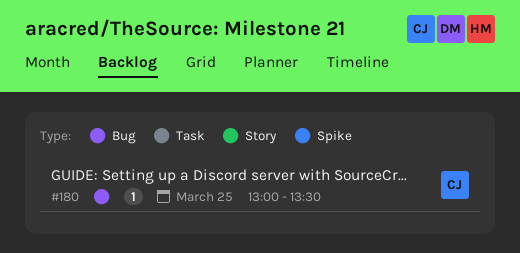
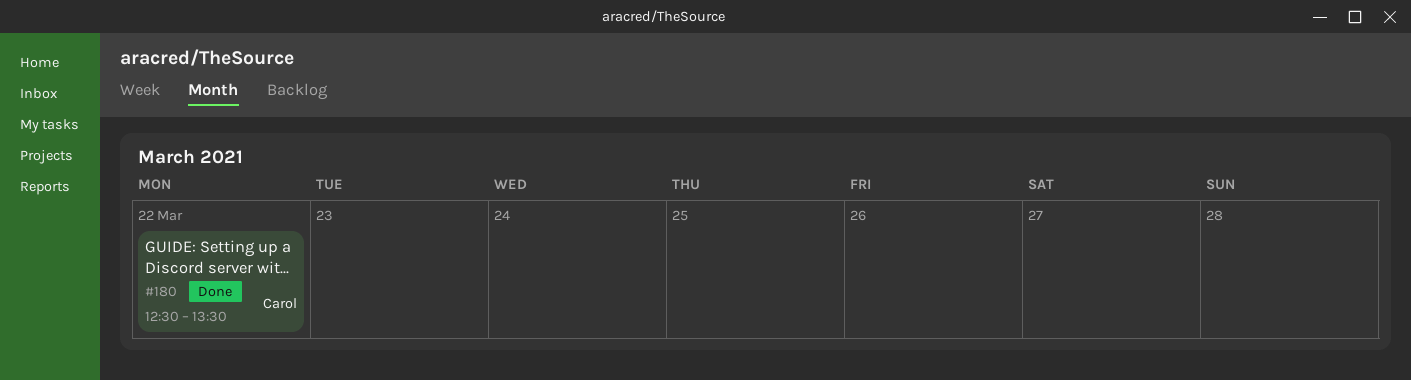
#180, day: Mar 25 -> Mar 22
#180, begins: 13:00 -> 12:30

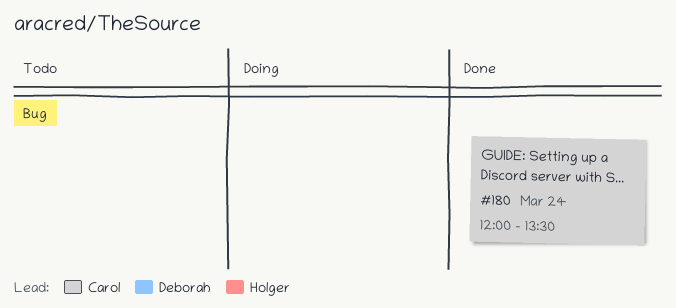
#180, day: Mar 22 -> Mar 24
#180, begins: 12:30 -> 12:00

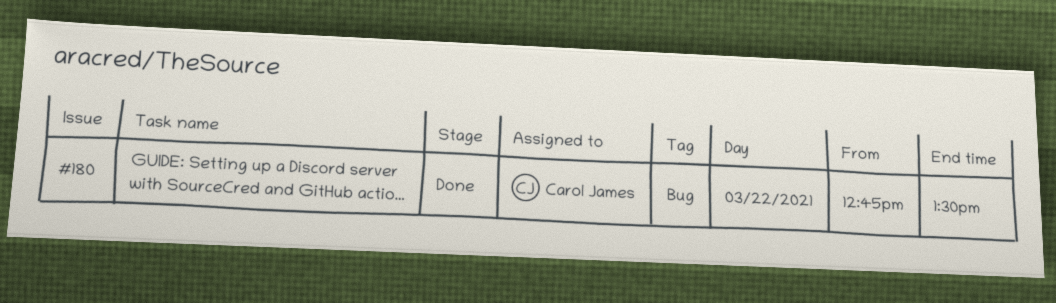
#180, day: Mar 24 -> Mar 22
#180, begins: 12:00 -> 12:45

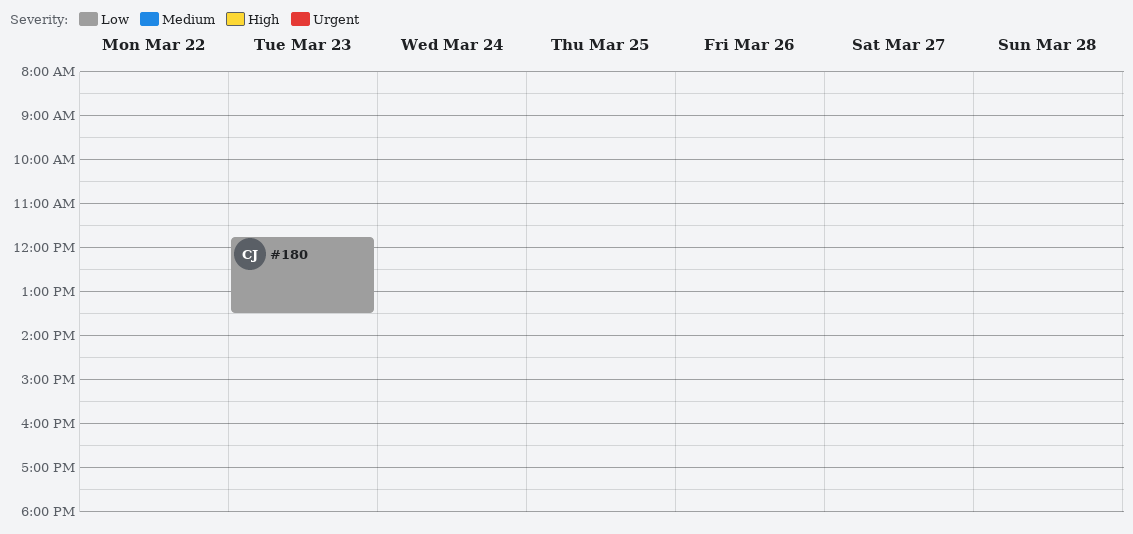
#180, day: Mar 22 -> Mar 23
#180, begins: 12:45 -> 11:45

